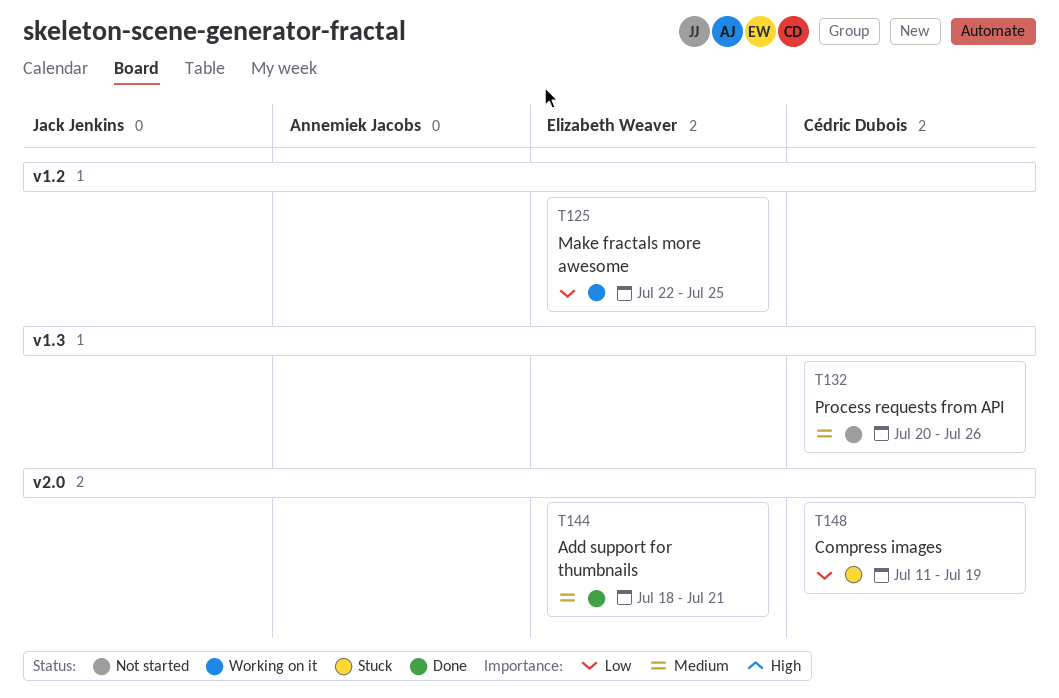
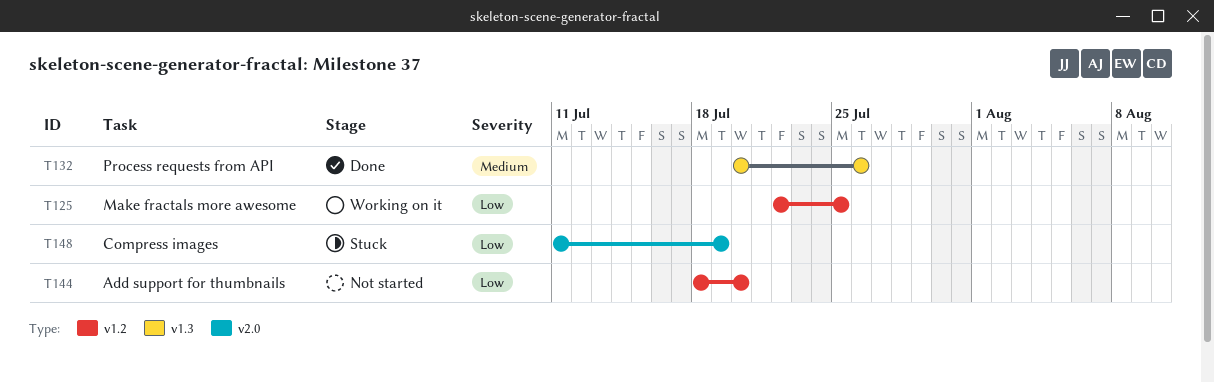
T132, status: Not started -> Done
T144, status: Done -> Not started
T144, priority: Medium -> Low
T144, label: v2.0 -> v1.2
T144, due: Jul 21 -> Jul 20

